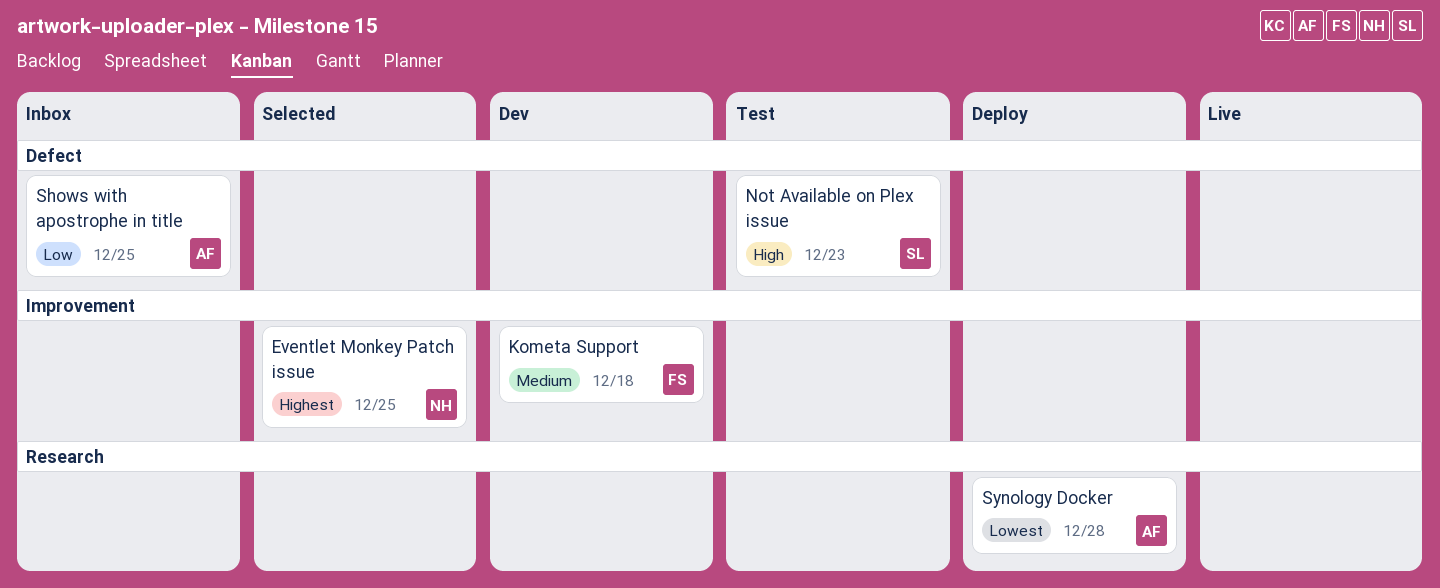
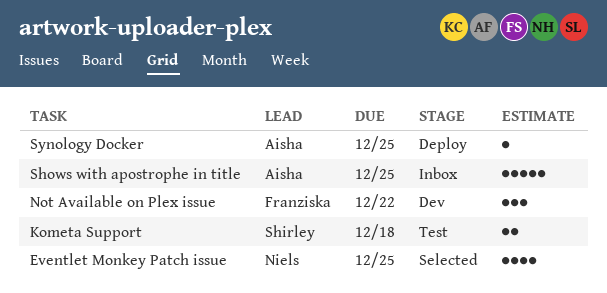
Kometa Support, status: Dev -> Test
Kometa Support, owner: Franziska -> Shirley
Not Available on Plex issue, status: Test -> Dev
Not Available on Plex issue, owner: Shirley -> Franziska
Not Available on Plex issue, due: Dec 23 -> Dec 22
Synology Docker, due: Dec 28 -> Dec 25

